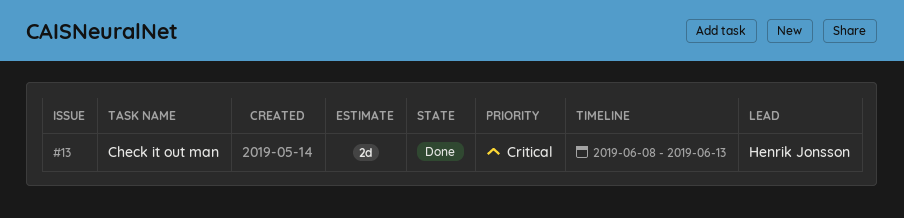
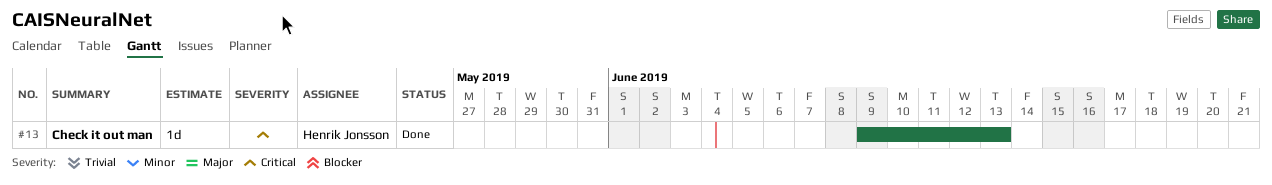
#13, estimate: 2d -> 1d
#13, start: Jun 8 -> Jun 9

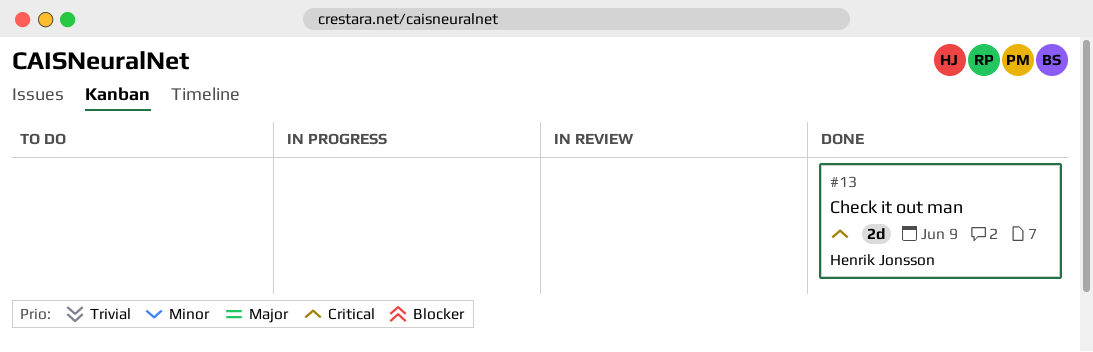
#13, estimate: 1d -> 2d
#13, due: Jun 13 -> Jun 9

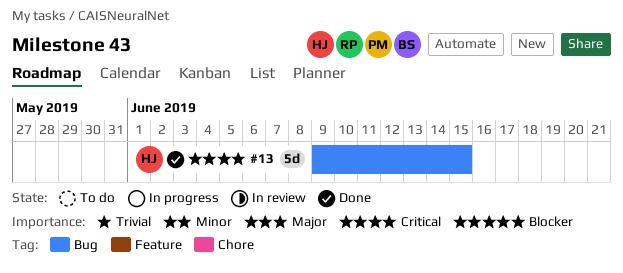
#13, estimate: 2d -> 5d
#13, due: Jun 9 -> Jun 15

